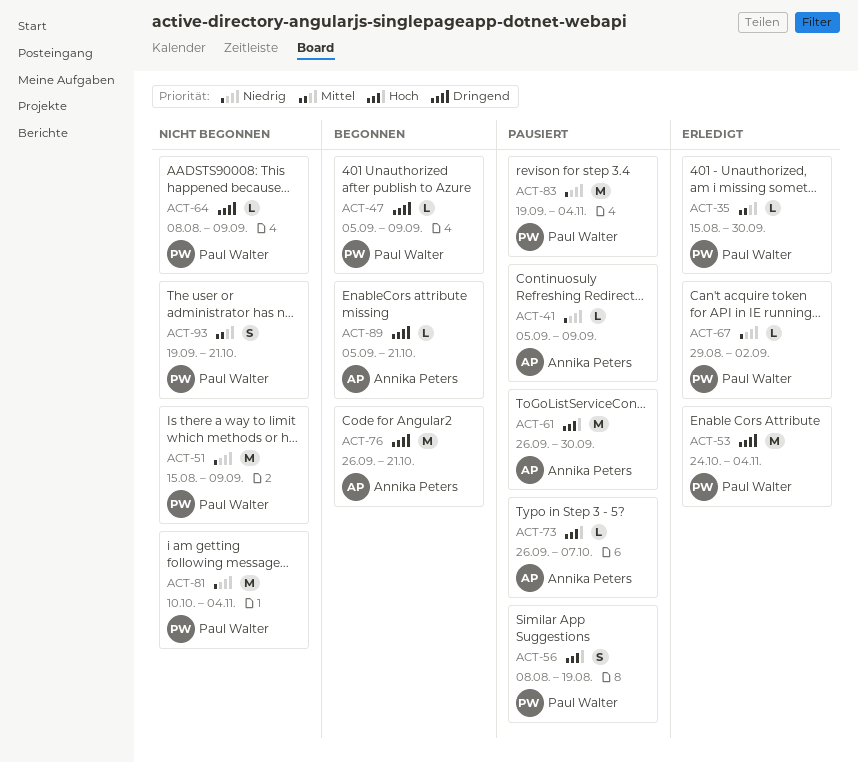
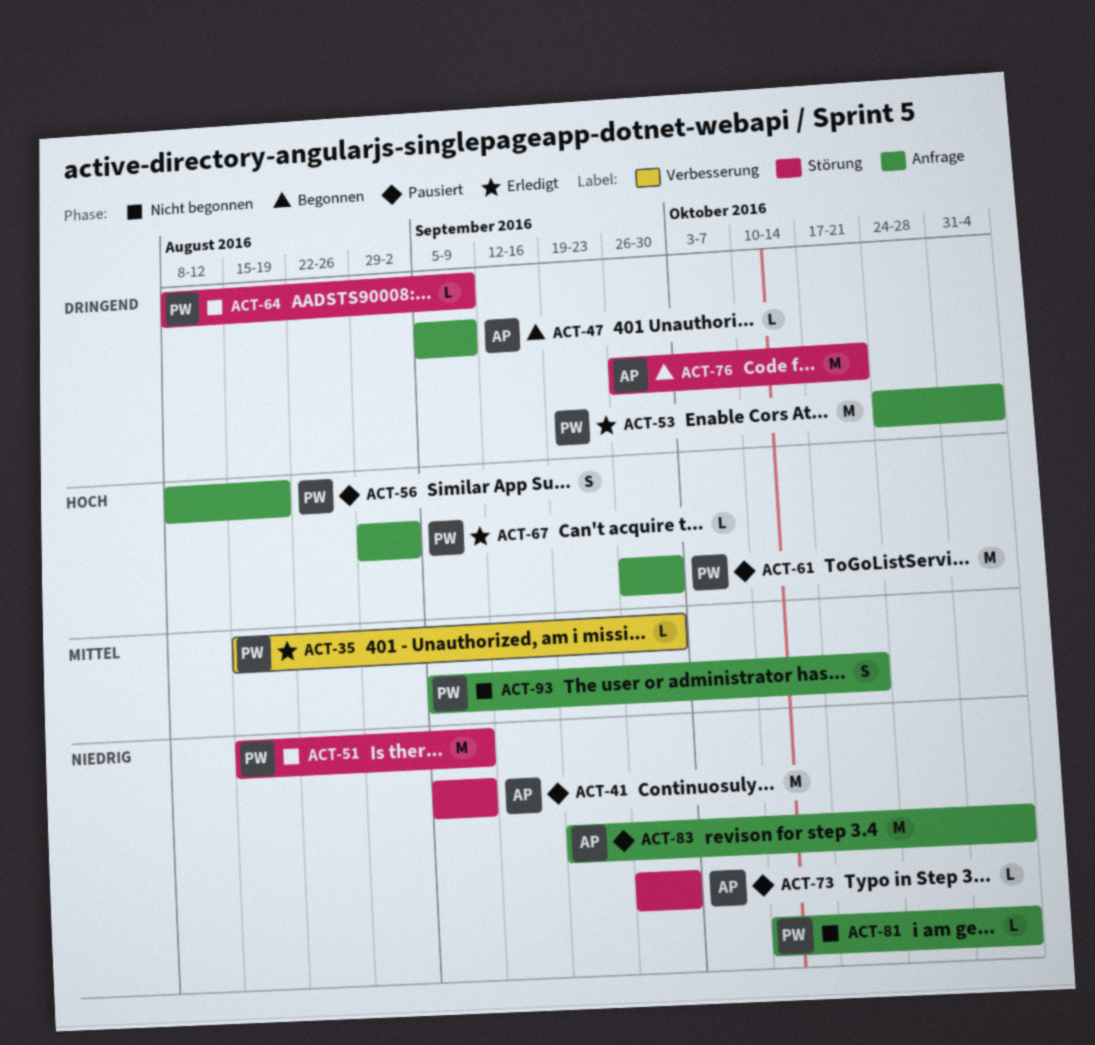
ACT-41, estimate: L -> M
ACT-47, owner: Paul Walter -> Annika Peters
ACT-61, owner: Annika Peters -> Paul Walter
ACT-67, priority: Niedrig -> Hoch
ACT-73, priority: Hoch -> Niedrig
ACT-73, due: Oct 7 -> Sep 30
ACT-81, estimate: M -> L
ACT-83, owner: Paul Walter -> Annika Peters
ACT-89: present -> none
ACT-93, start: Sep 19 -> Sep 5

